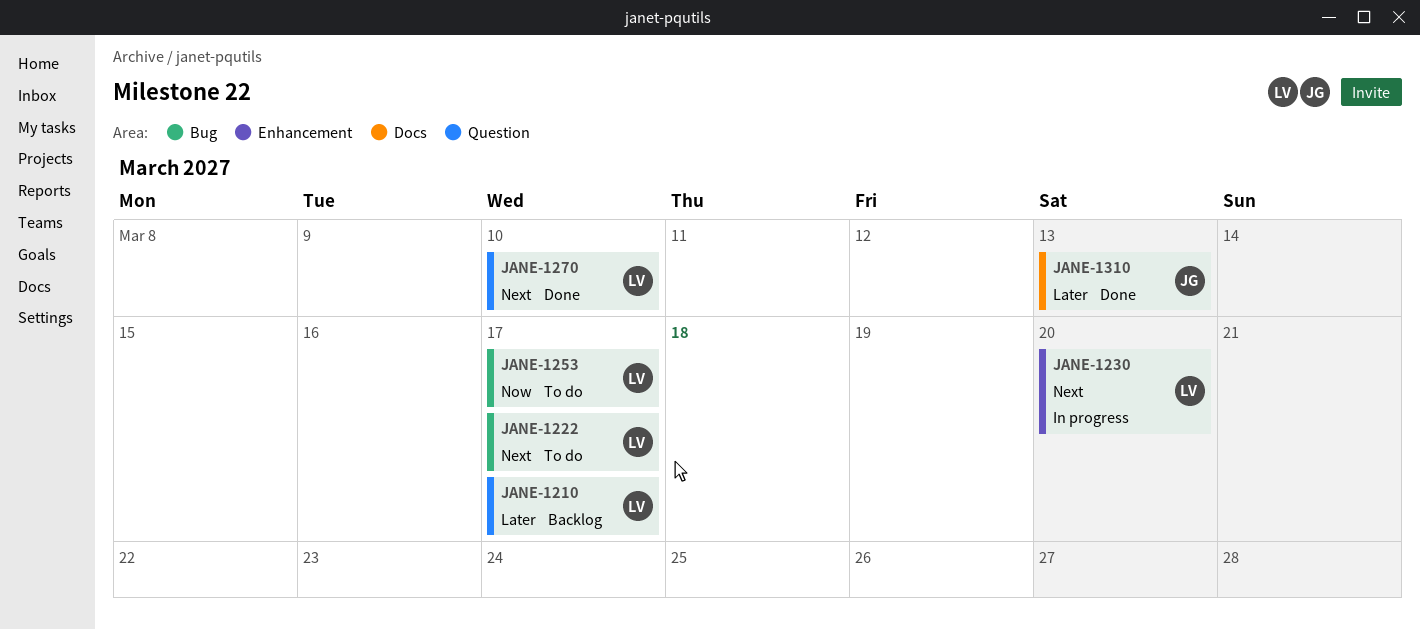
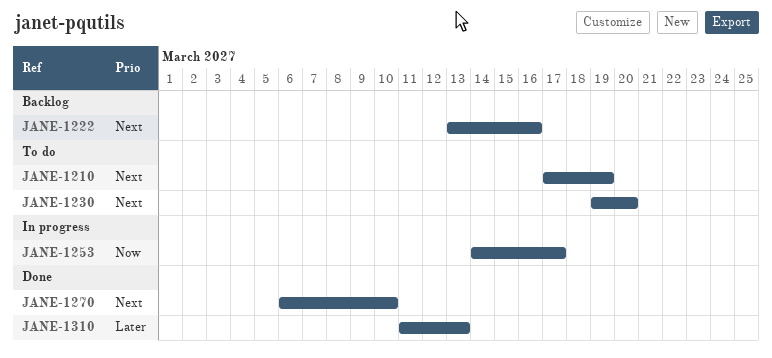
JANE-1210, status: Backlog -> To do
JANE-1210, priority: Later -> Next
JANE-1210, due: Mar 17 -> Mar 19
JANE-1222, status: To do -> Backlog
JANE-1222, due: Mar 17 -> Mar 16
JANE-1230, status: In progress -> To do
JANE-1253, status: To do -> In progress

